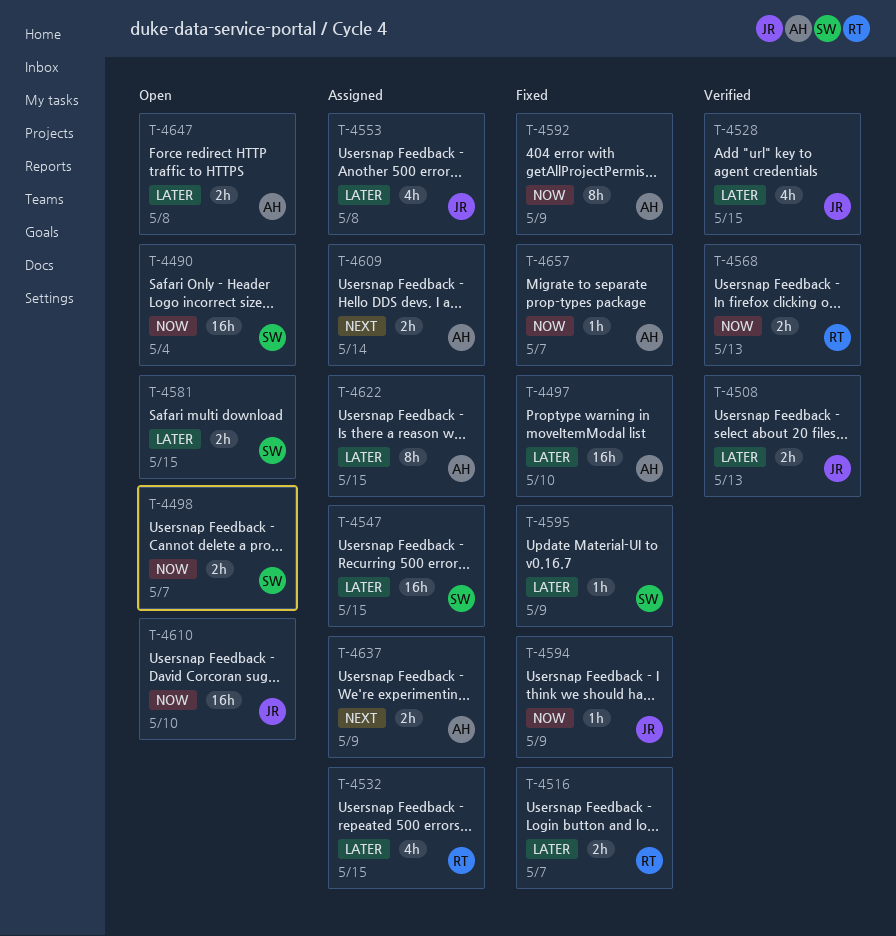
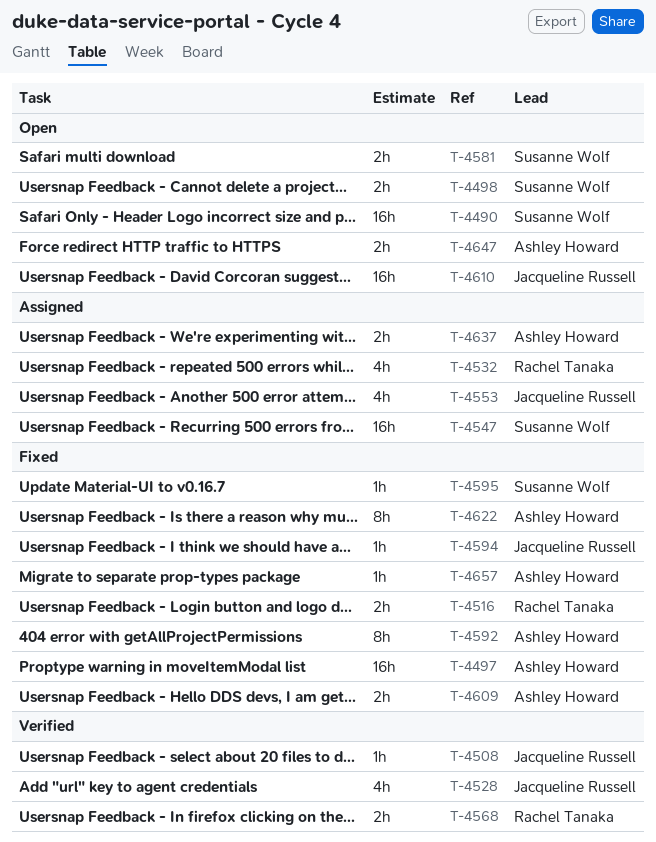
T-4508, estimate: 2h -> 1h
T-4609, status: Assigned -> Fixed
T-4622, status: Assigned -> Fixed

